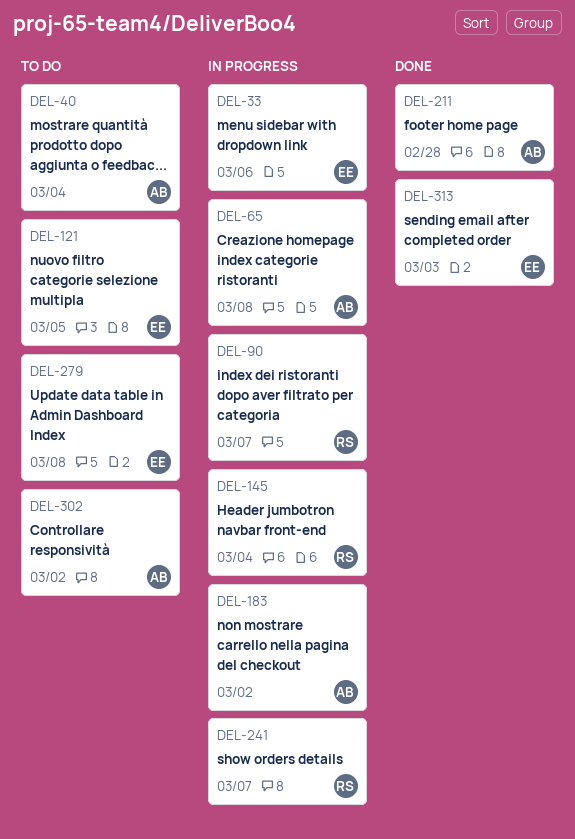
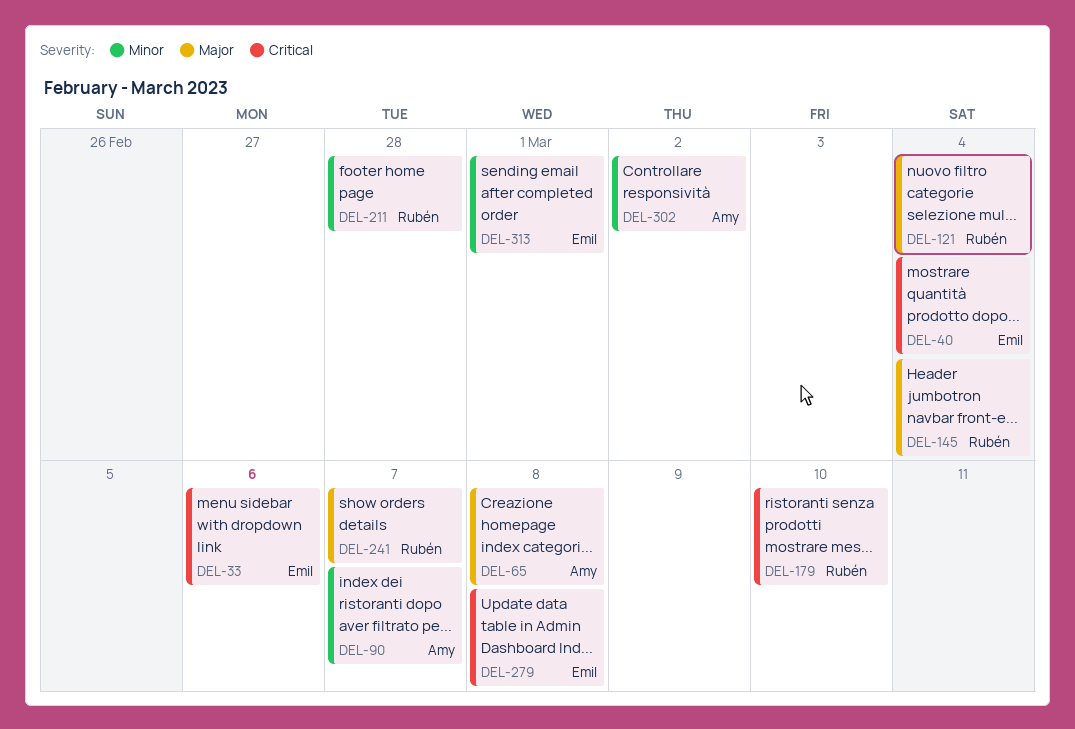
DEL-40, owner: Amy -> Emil
DEL-90, owner: Rubén -> Amy
DEL-121, owner: Emil -> Rubén
DEL-121, due: Mar 5 -> Mar 4
DEL-179: none -> present
DEL-183: present -> none
DEL-211, owner: Amy -> Rubén
DEL-313, due: Mar 3 -> Mar 1

